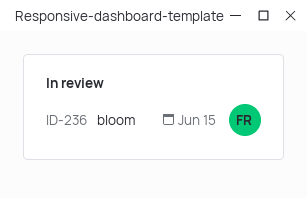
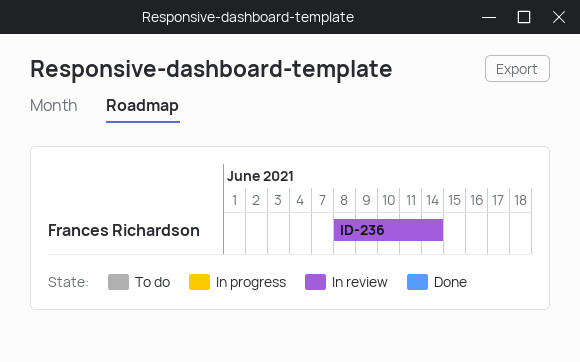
ID-236, due: Jun 15 -> Jun 14

